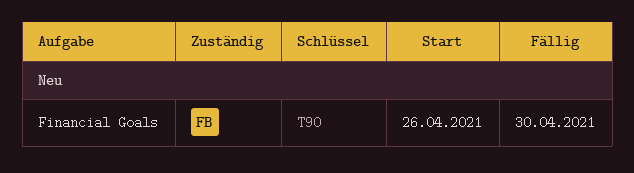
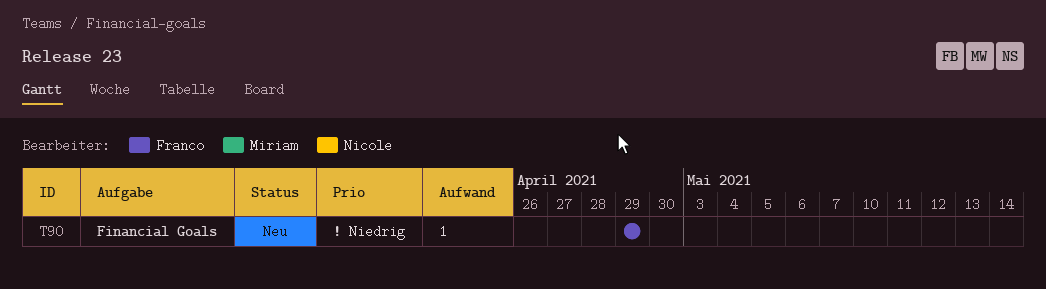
T90, start: Apr 26 -> Apr 29
T90, due: Apr 30 -> Apr 29

